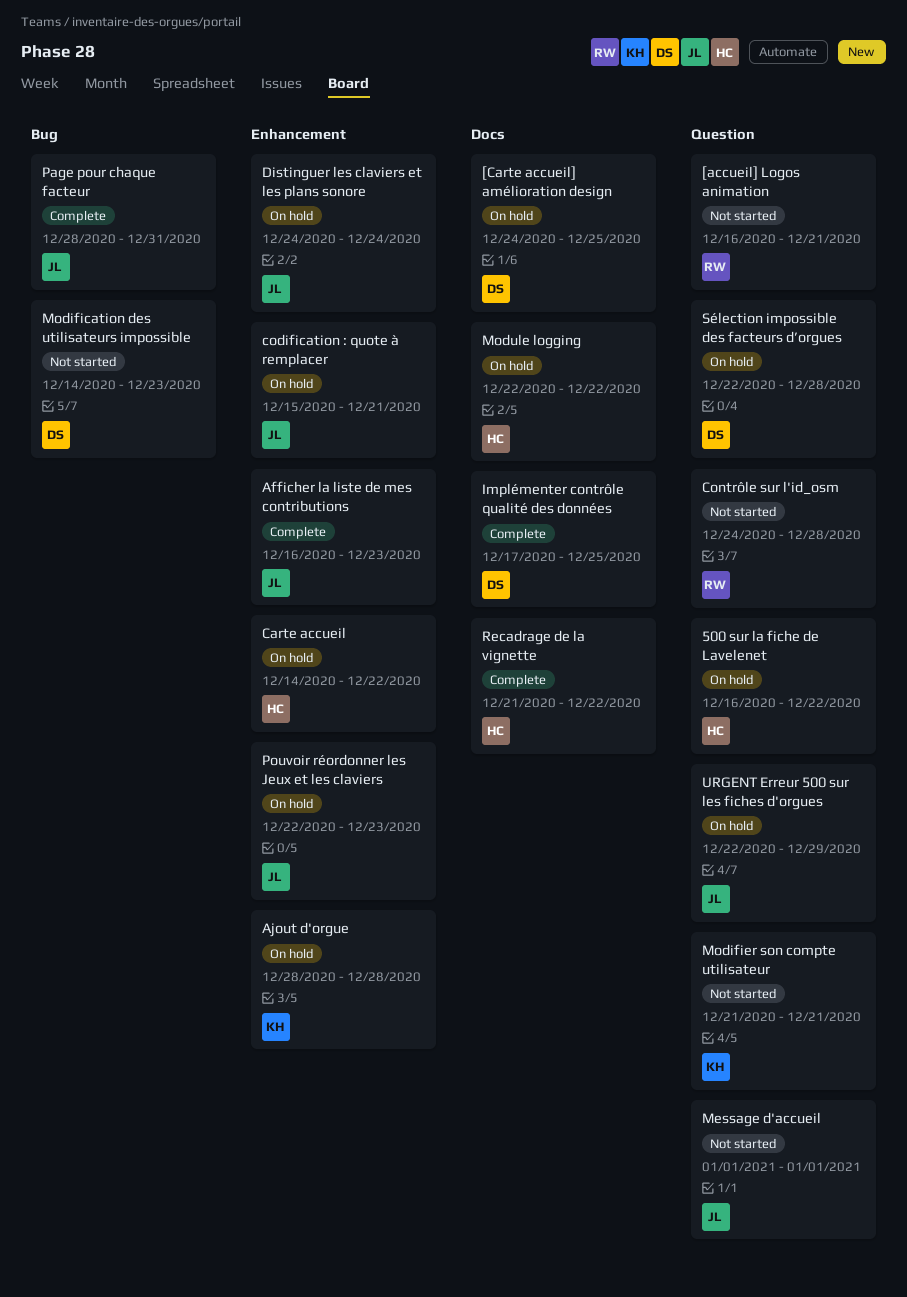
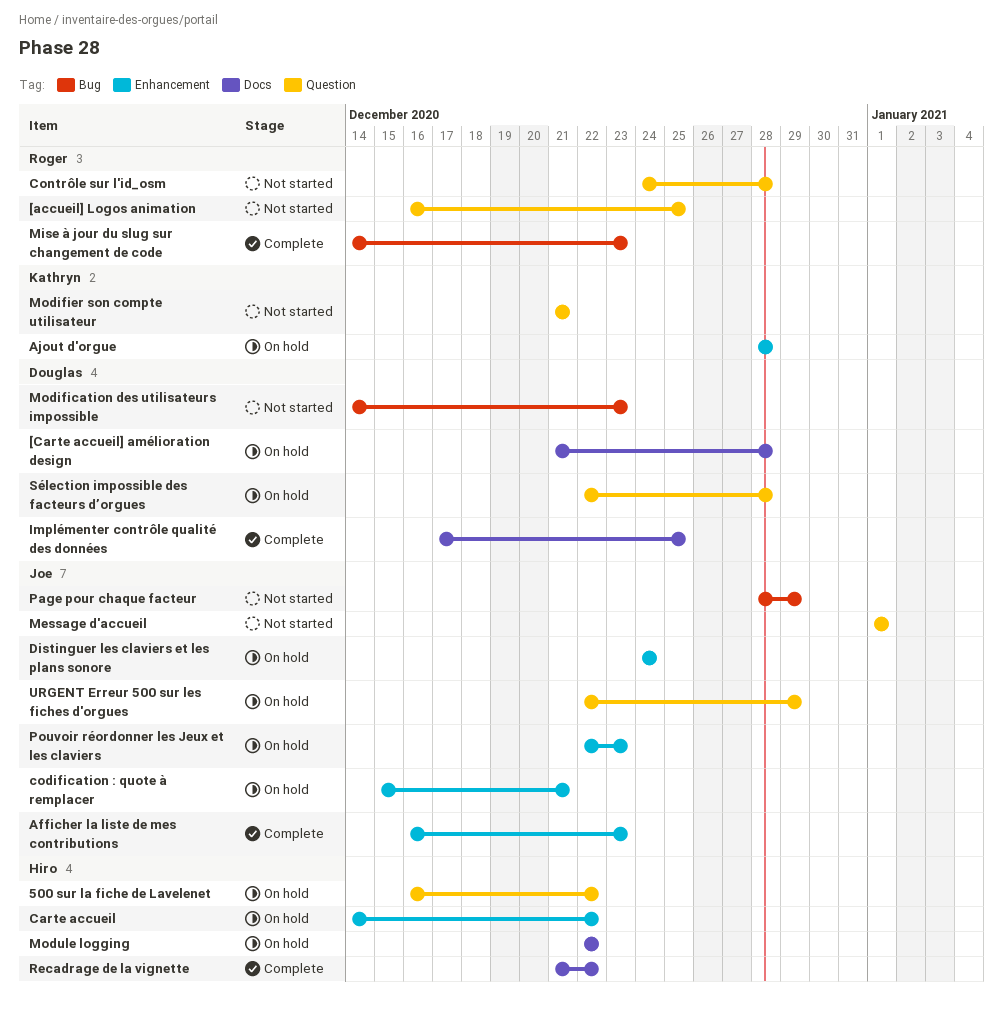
[accueil] Logos animation, due: Dec 21 -> Dec 25
[Carte accueil] amélioration design, start: Dec 24 -> Dec 21
[Carte accueil] amélioration design, due: Dec 25 -> Dec 28
Mise à jour du slug sur changement de code: none -> present
Page pour chaque facteur, status: Complete -> Not started
Page pour chaque facteur, due: Dec 31 -> Dec 29

